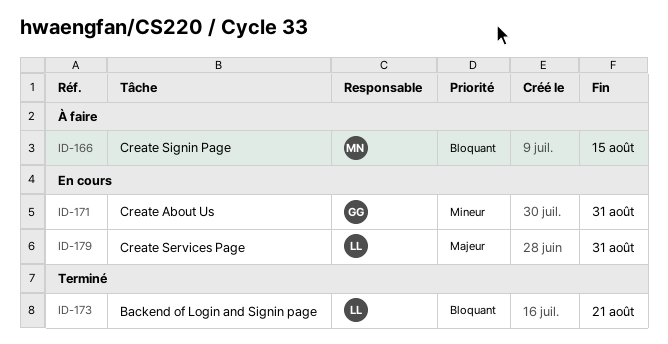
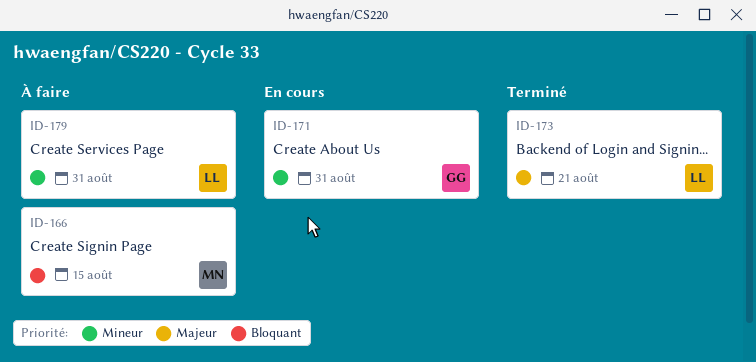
ID-173, priority: Bloquant -> Majeur
ID-179, status: En cours -> À faire
ID-179, priority: Majeur -> Mineur

